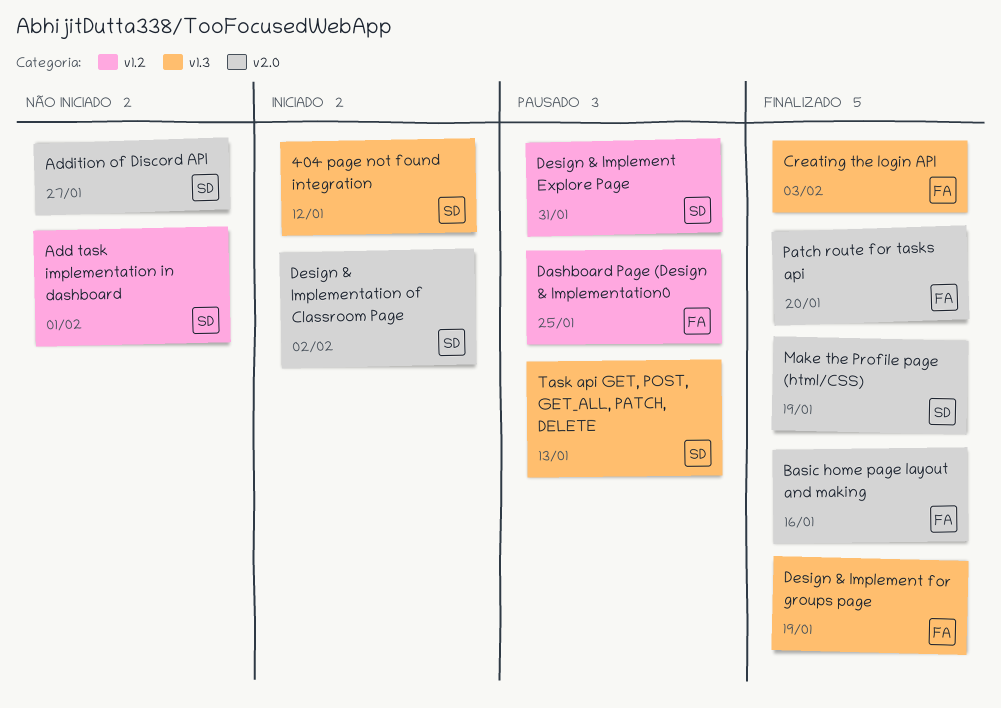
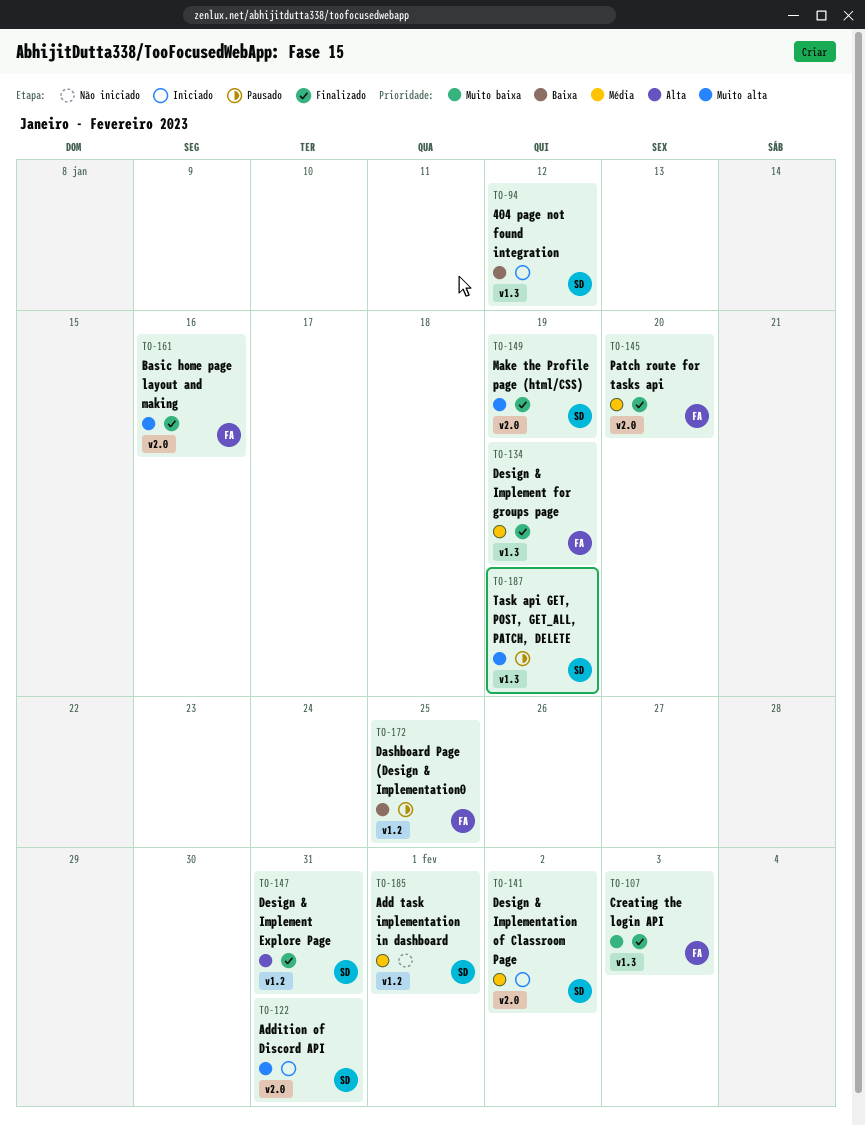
Addition of Discord API, status: Não iniciado -> Iniciado
Addition of Discord API, due: Jan 27 -> Jan 31
Design & Implement Explore Page, status: Pausado -> Finalizado
Task api GET, POST, GET_ALL, PATCH, DELETE, due: Jan 13 -> Jan 19

